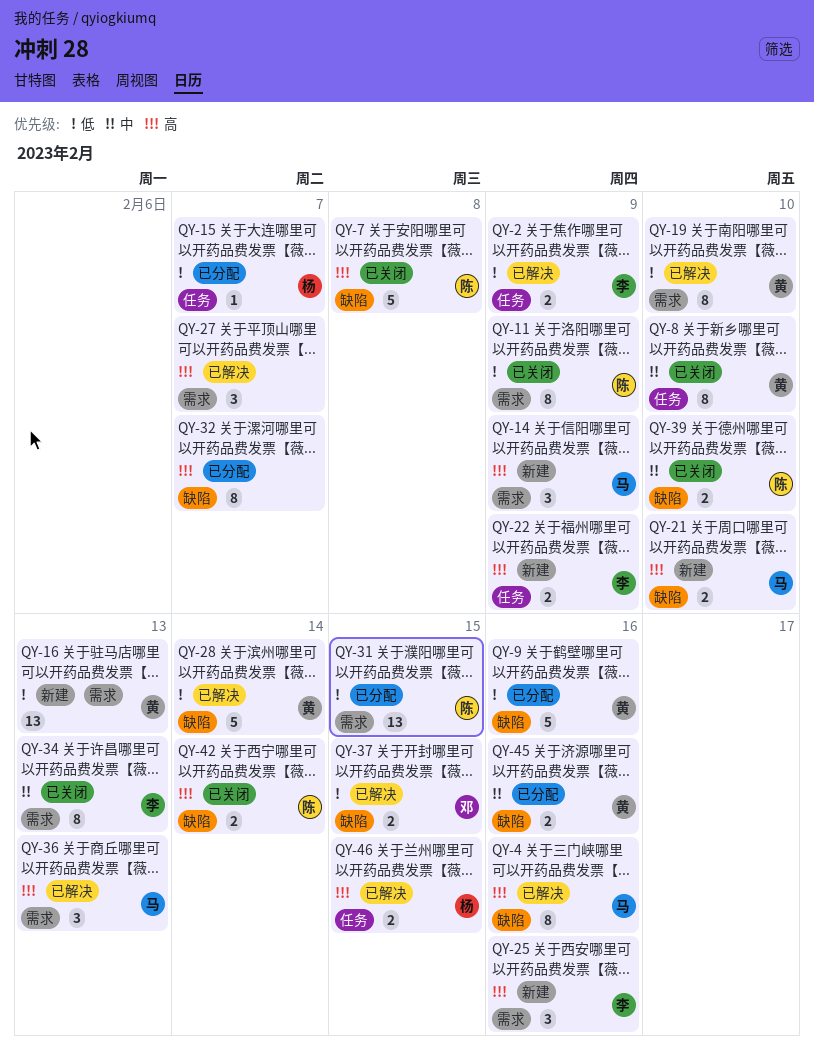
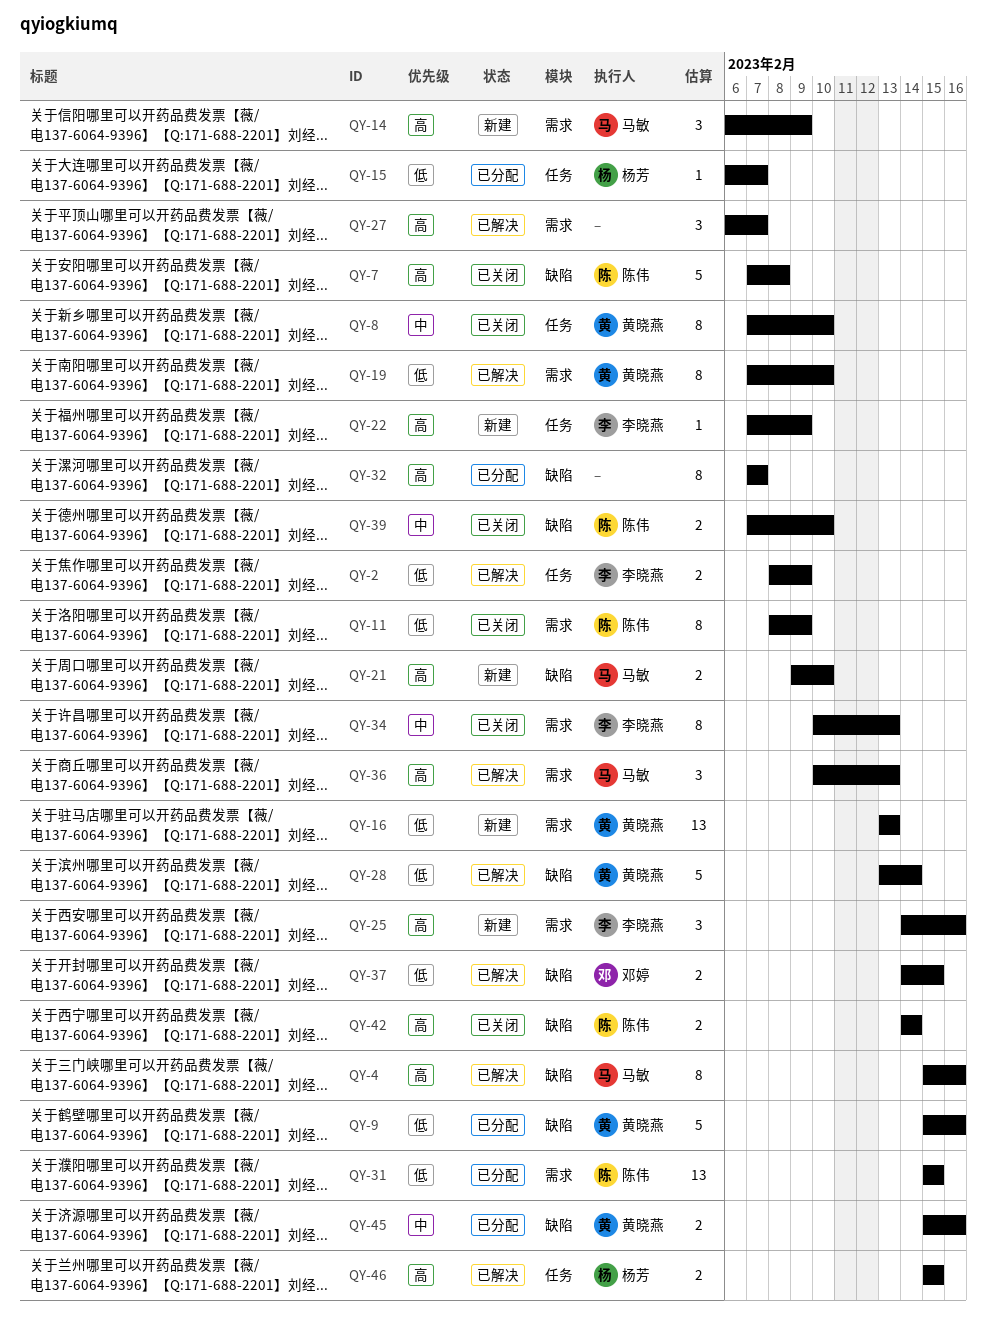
QY-22, estimate: 2 -> 1

